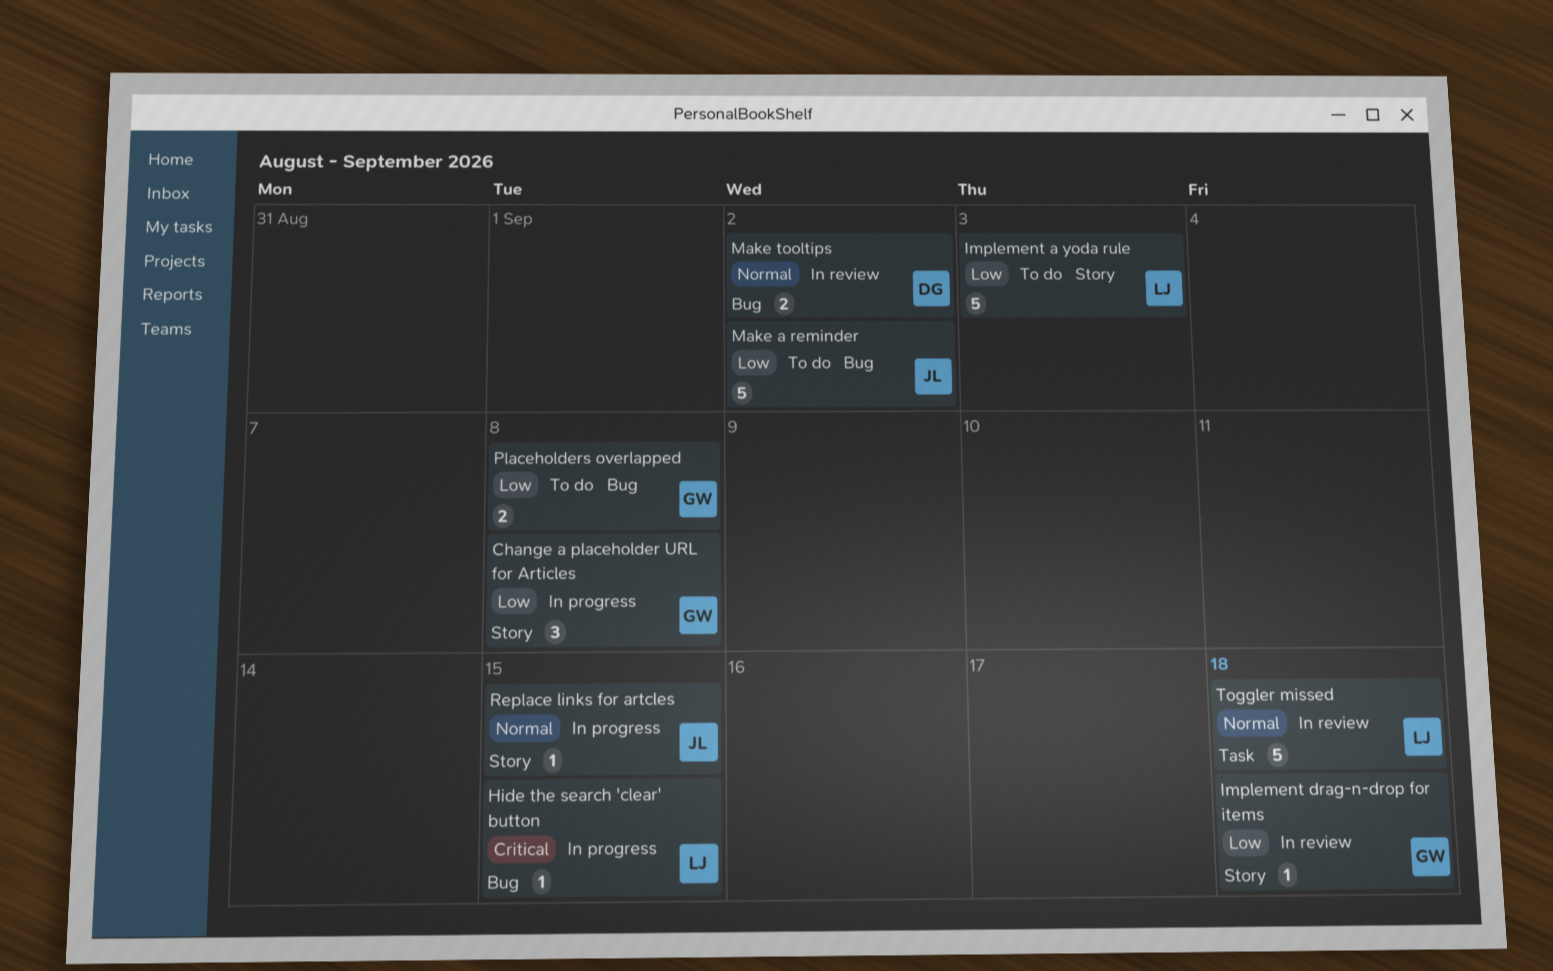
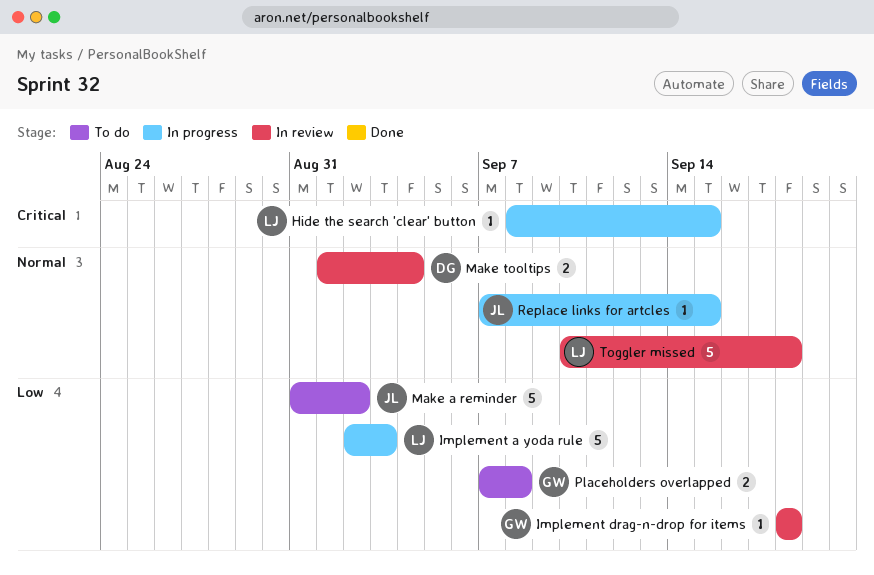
Change a placeholder URL for Articles: present -> none
Implement a yoda rule, status: To do -> In progress
Make tooltips, due: Sep 2 -> Sep 4

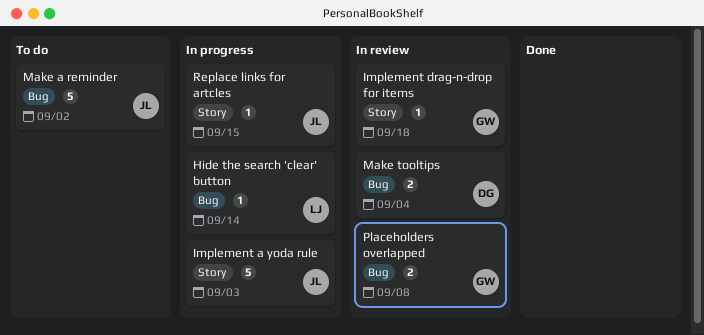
Hide the search 'clear' button, due: Sep 15 -> Sep 14
Implement a yoda rule, owner: LJ -> JL
Placeholders overlapped, status: To do -> In review
Toggler missed: present -> none

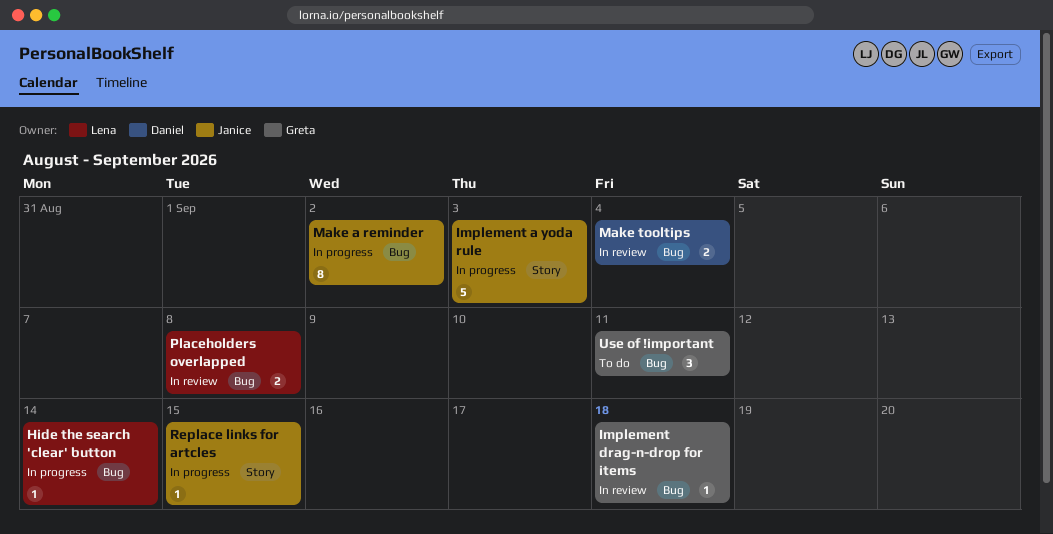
Implement drag-n-drop for items, label: Story -> Bug
Make a reminder, status: To do -> In progress
Make a reminder, estimate: 5 -> 8
Placeholders overlapped, owner: Greta -> Lena
Use of !important: none -> present

